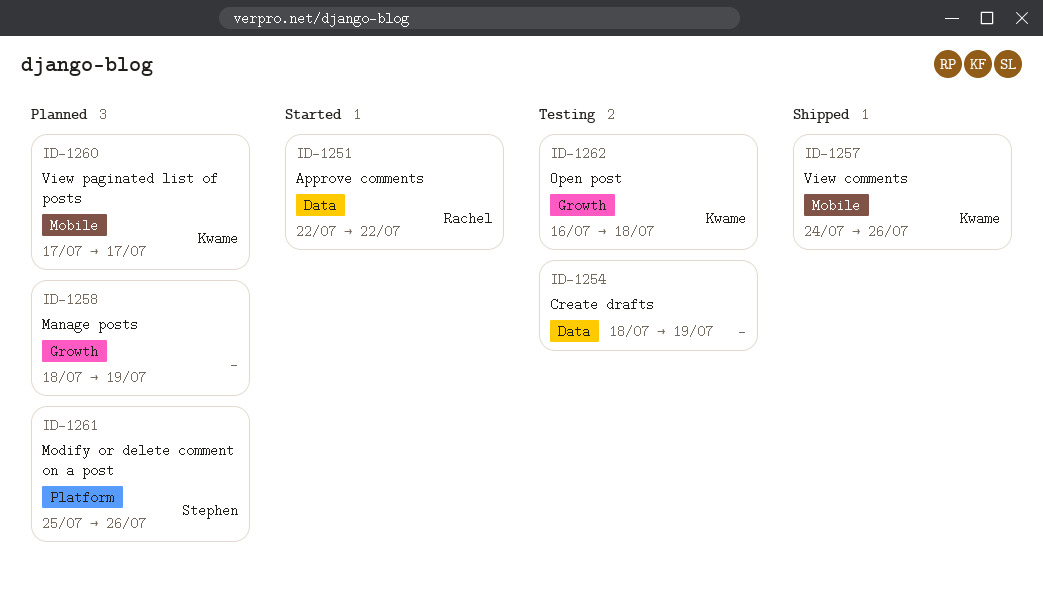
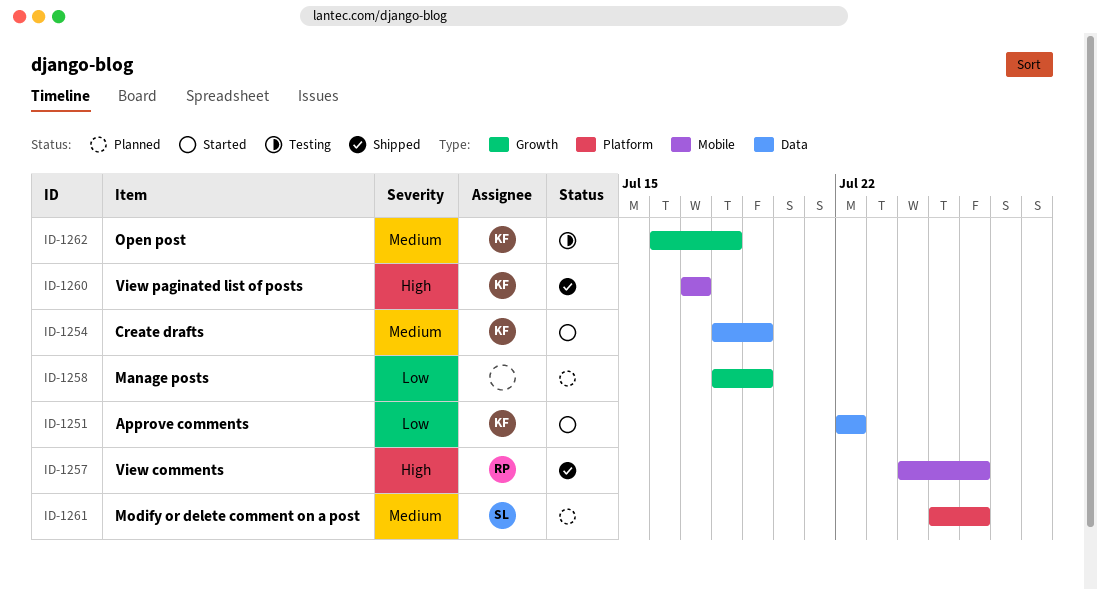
ID-1251, owner: Rachel -> Kwame
ID-1254, status: Testing -> Started
ID-1254, owner: none -> Kwame
ID-1257, owner: Kwame -> Rachel
ID-1260, status: Planned -> Shipped

